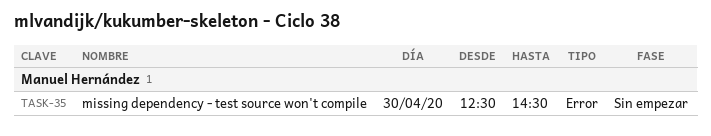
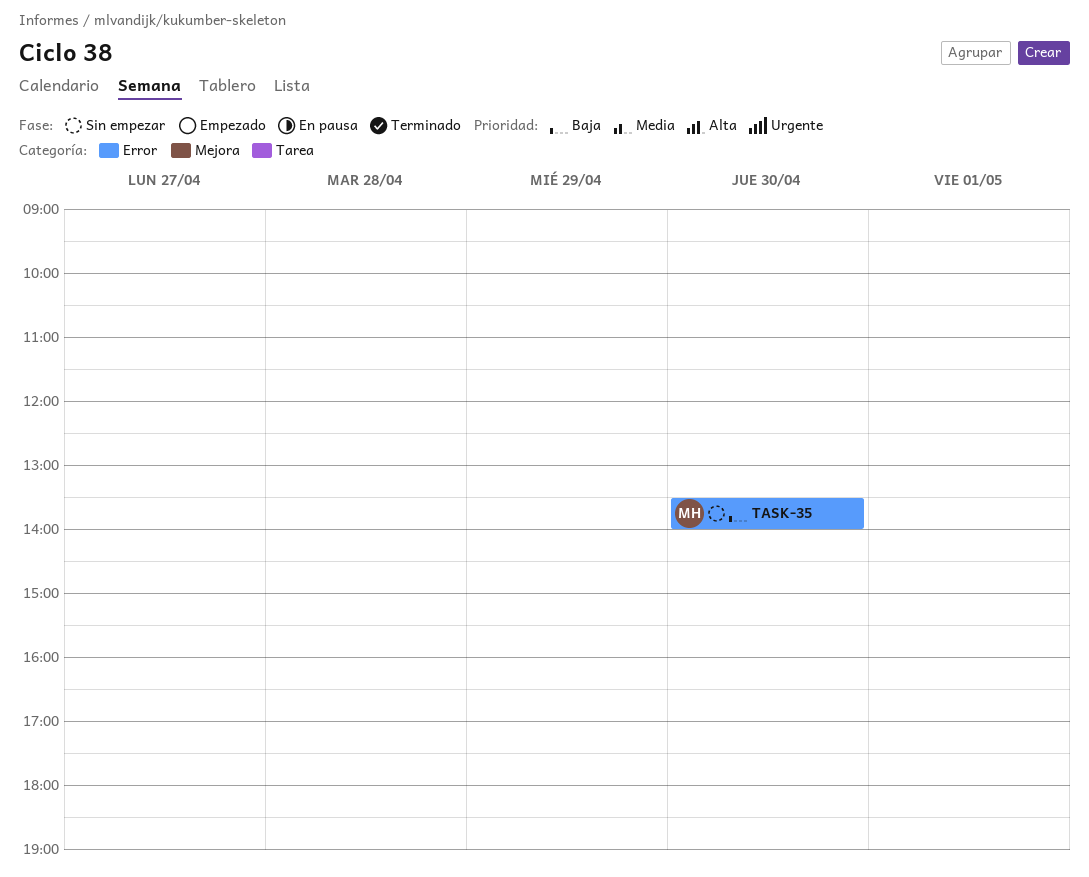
TASK-35, begins: 12:30 -> 13:30
TASK-35, ends: 14:30 -> 14:00

